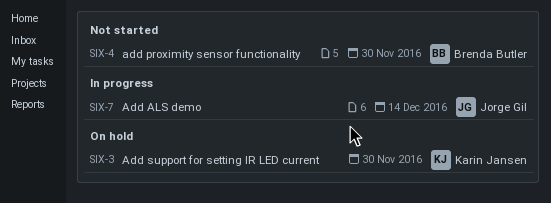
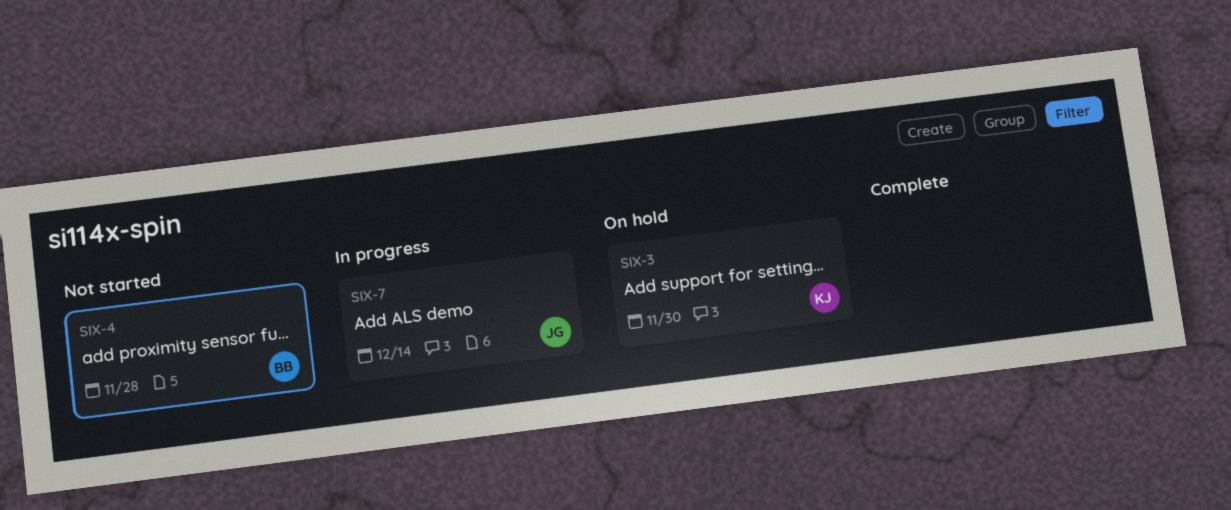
SIX-4, due: Nov 30 -> Nov 28

